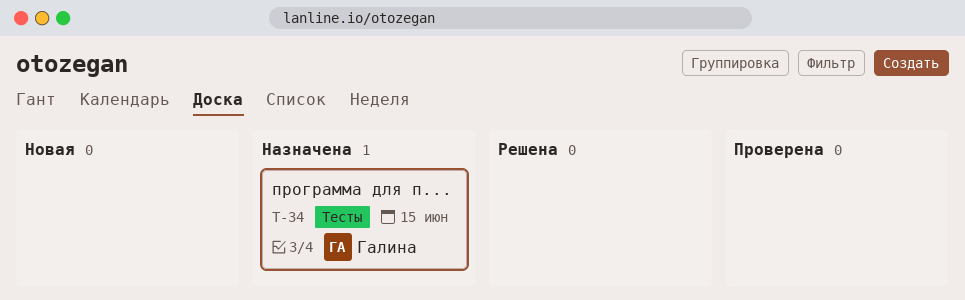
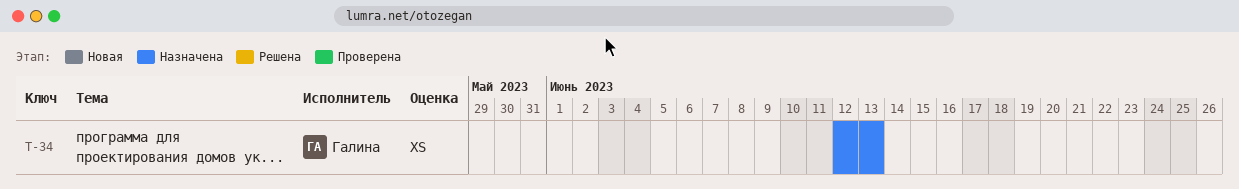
T-34, due: Jun 15 -> Jun 13

